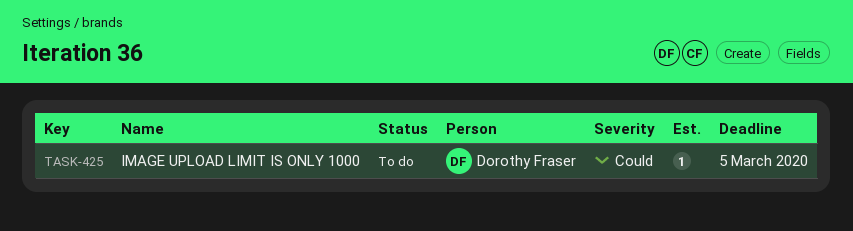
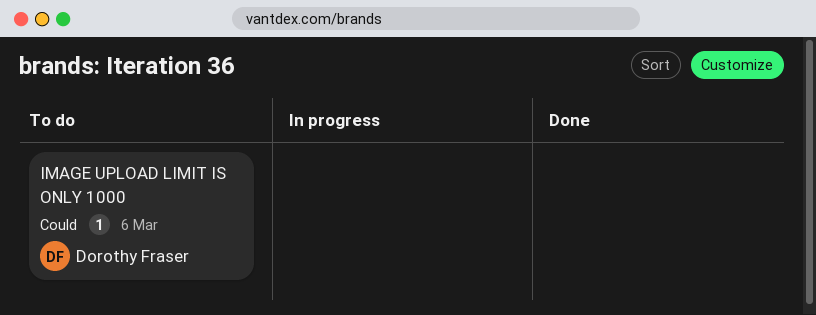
IMAGE UPLOAD LIMIT IS ONLY 1000, due: Mar 5 -> Mar 6

